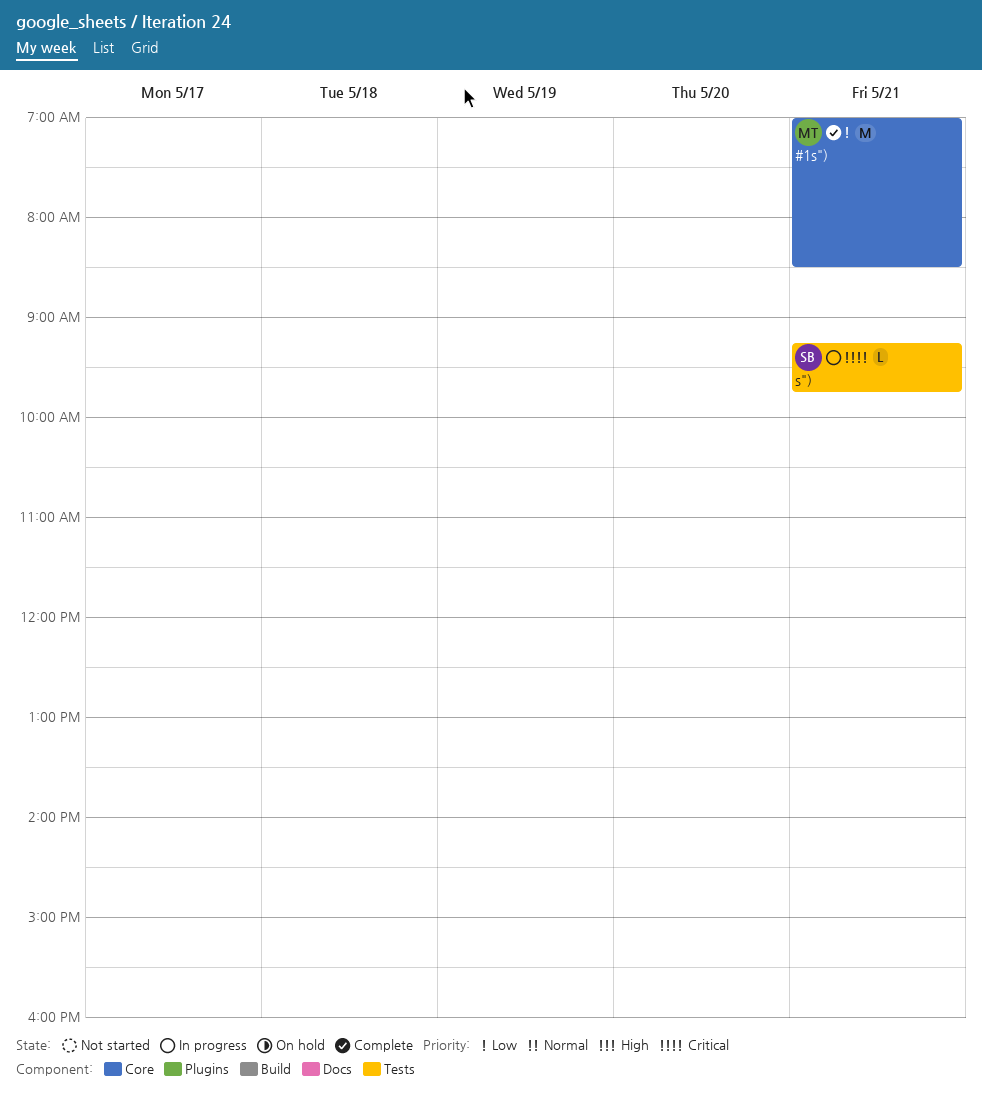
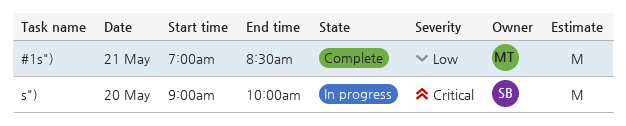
s"), estimate: L -> M
s"), day: May 21 -> May 20
s"), begins: 09:15 -> 09:00
s"), ends: 09:45 -> 10:00

